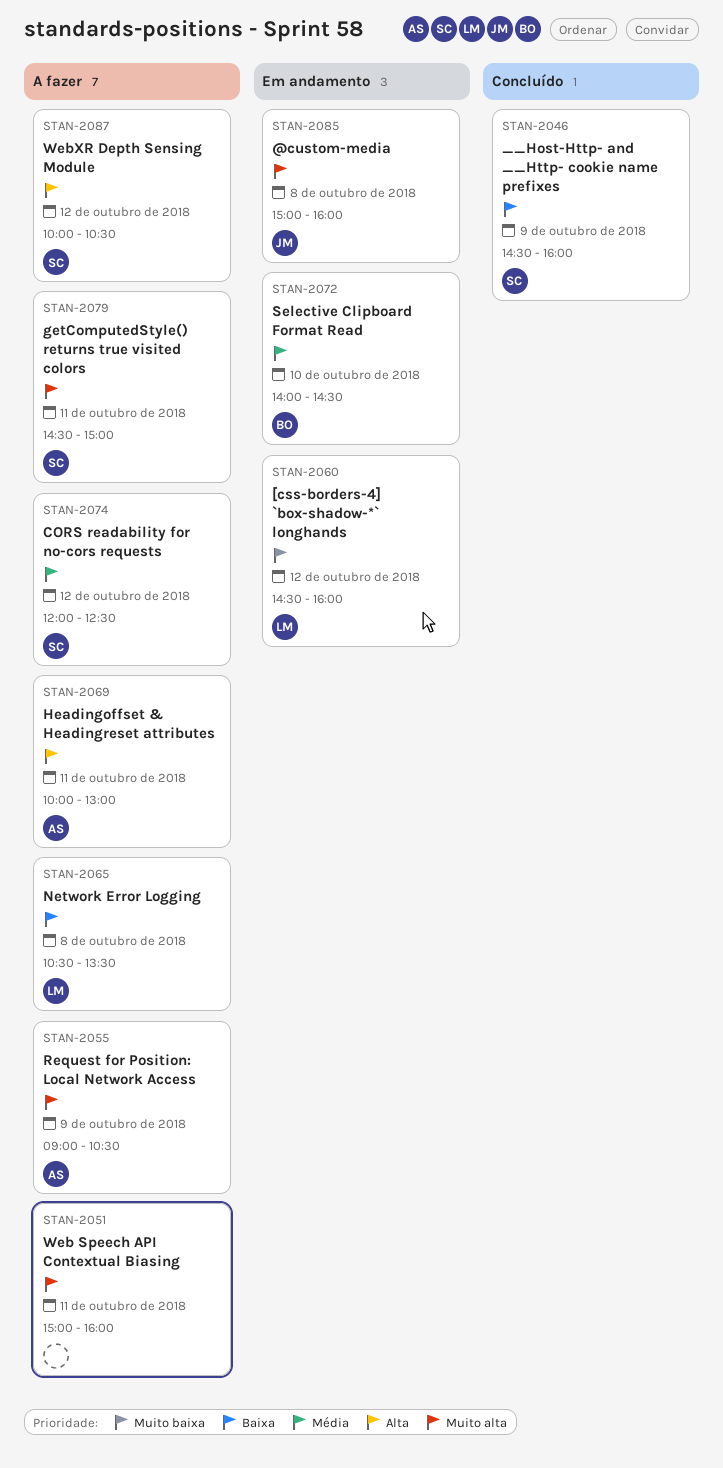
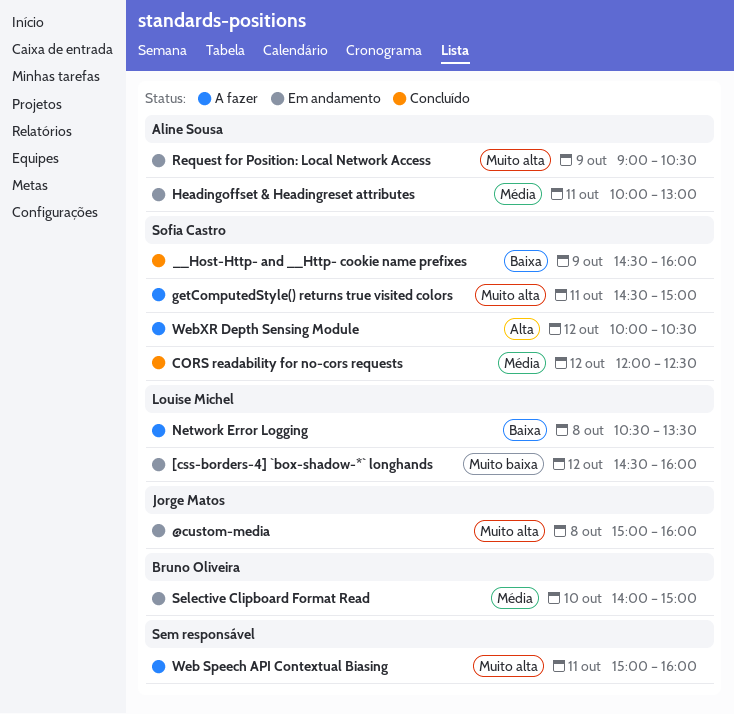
CORS readability for no-cors requests, status: A fazer -> Concluído
Headingoffset & Headingreset attributes, status: A fazer -> Em andamento
Headingoffset & Headingreset attributes, priority: Alta -> Média
Request for Position: Local Network Access, status: A fazer -> Em andamento
Selective Clipboard Format Read, ends: 14:30 -> 15:00

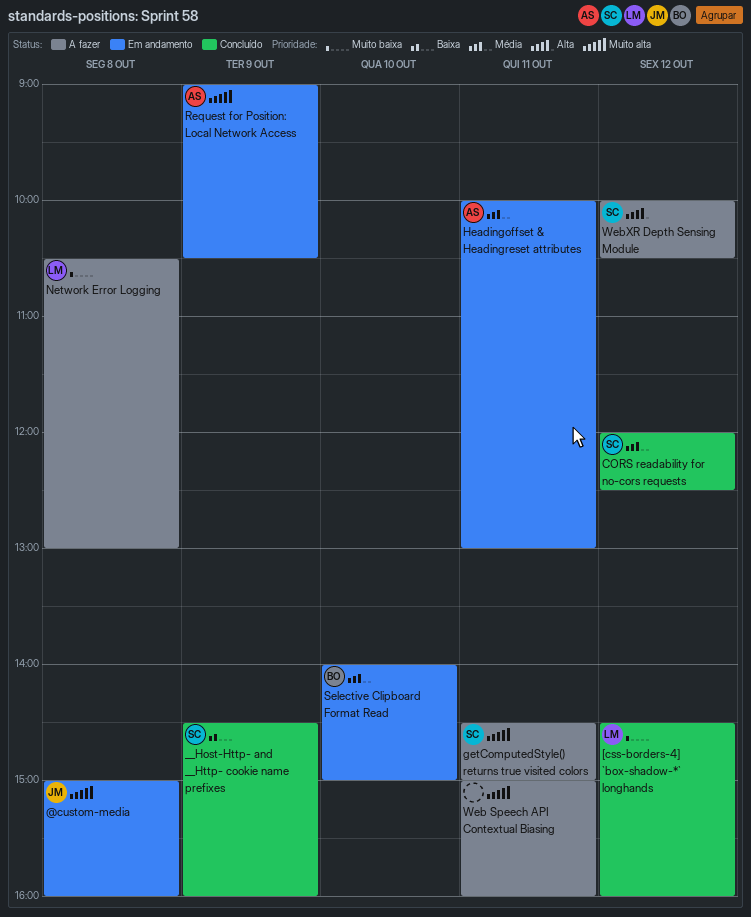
[css-borders-4] `box-shadow-*` longhands, status: Em andamento -> Concluído
Network Error Logging, priority: Baixa -> Muito baixa
Network Error Logging, ends: 13:30 -> 13:00

